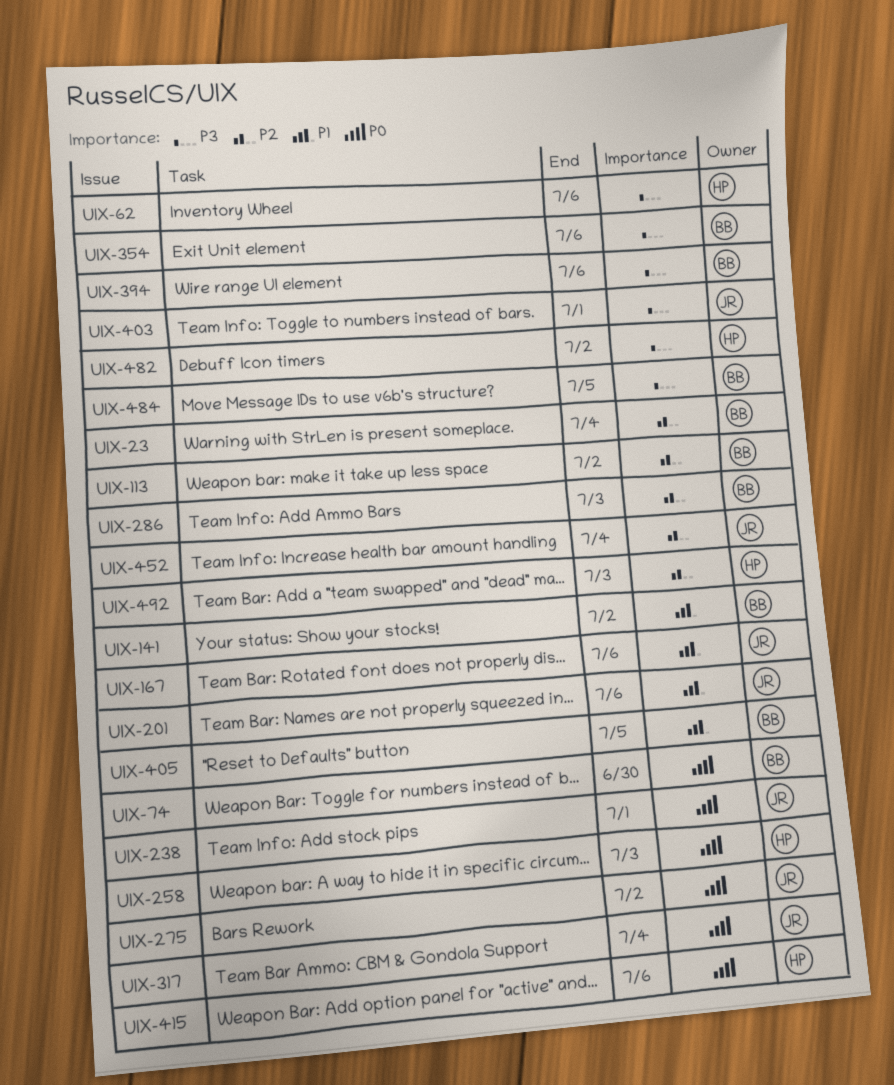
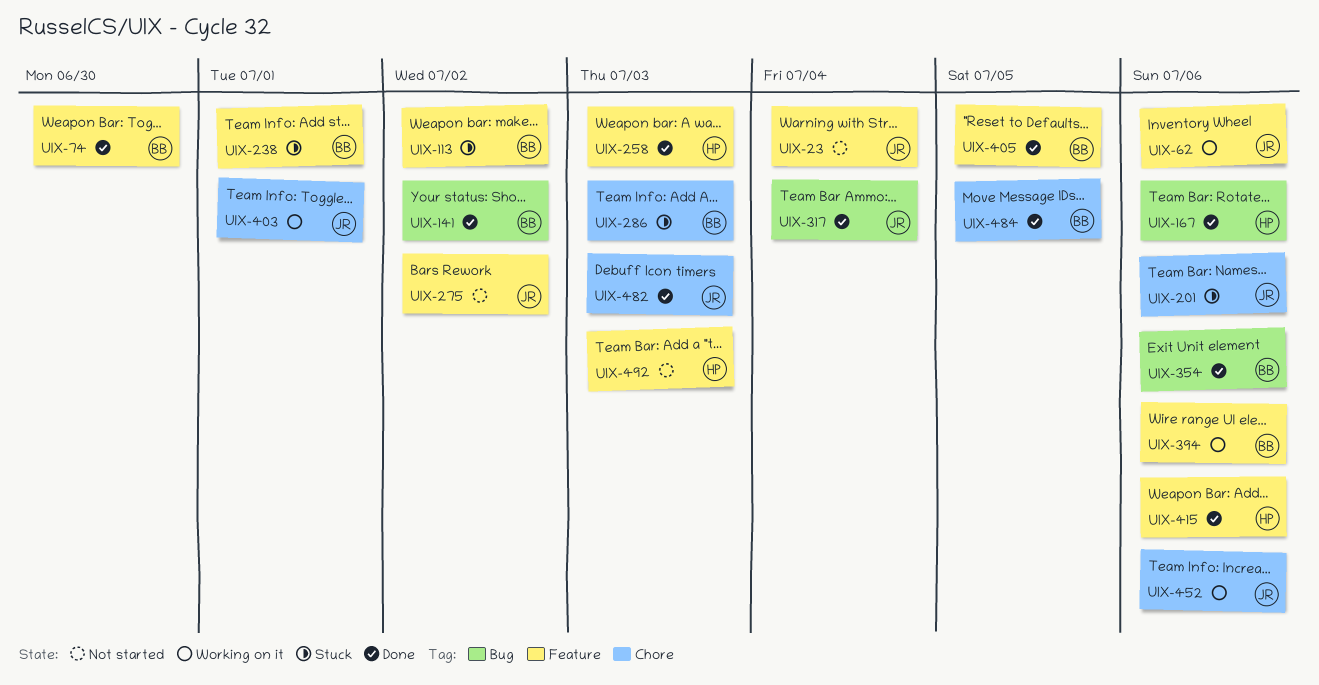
UIX-23, owner: BB -> JR
UIX-62, owner: HP -> JR
UIX-167, owner: JR -> HP
UIX-238, owner: JR -> BB
UIX-452, due: Jul 4 -> Jul 6
UIX-482, owner: HP -> JR
UIX-482, due: Jul 2 -> Jul 3

